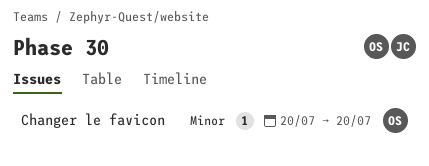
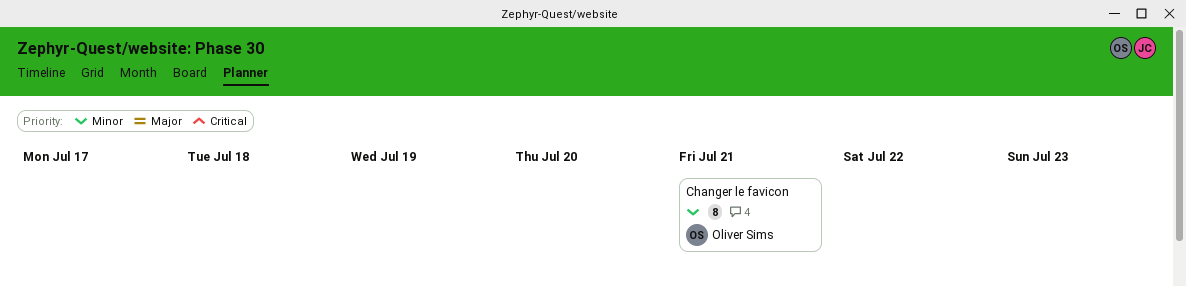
Changer le favicon, estimate: 1 -> 8
Changer le favicon, due: Jul 20 -> Jul 21

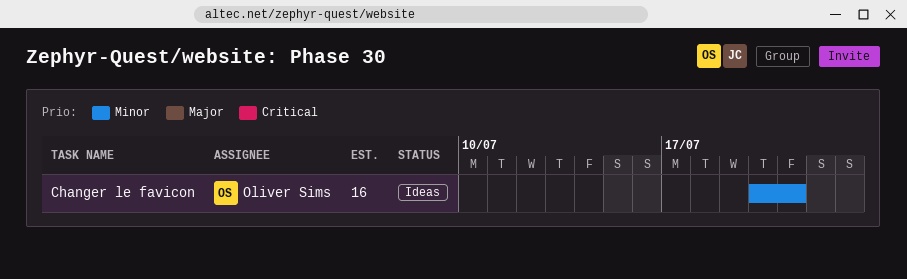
Changer le favicon, estimate: 8 -> 16

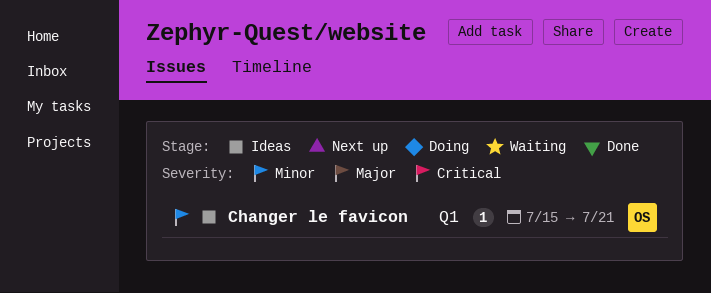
Changer le favicon, estimate: 16 -> 1
Changer le favicon, start: Jul 20 -> Jul 15

